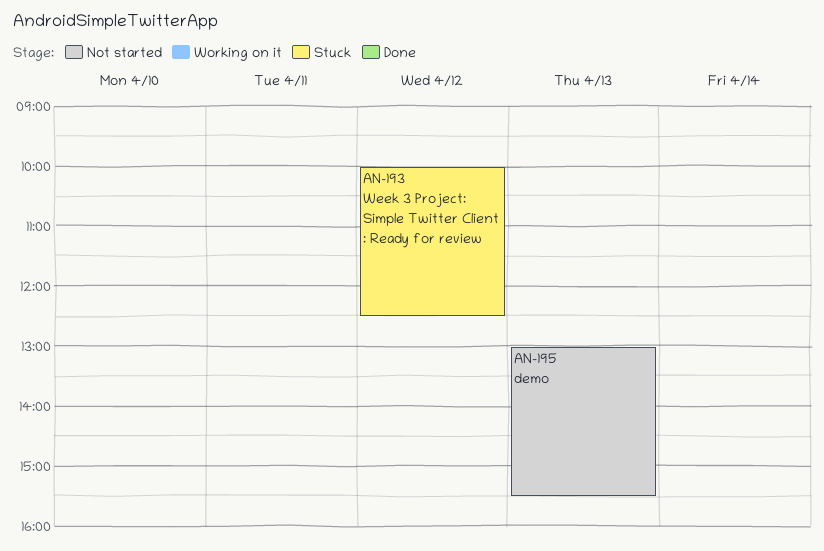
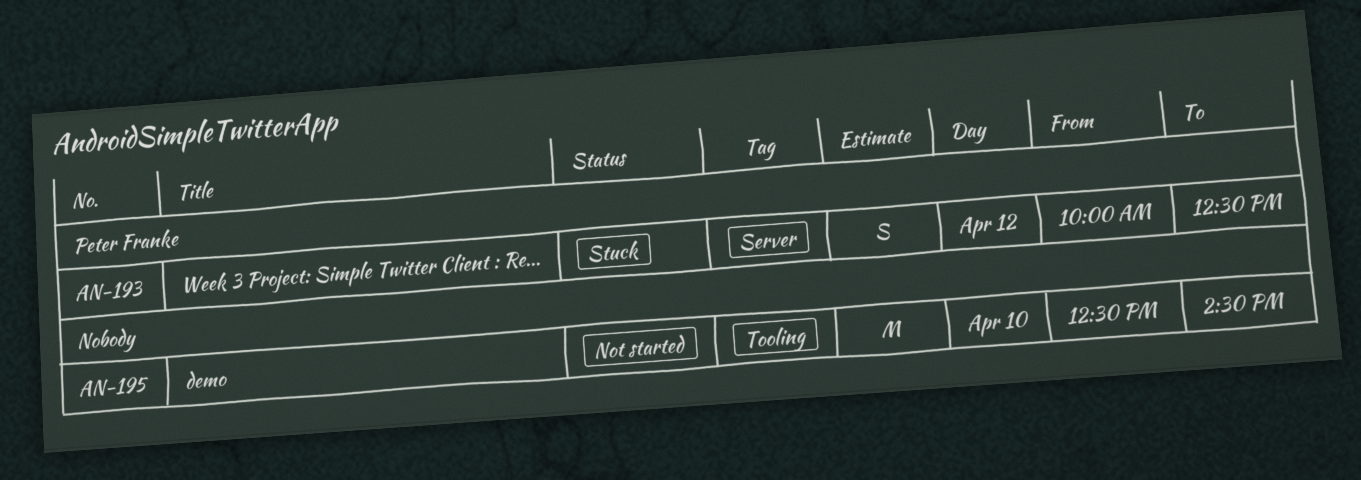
AN-195, day: Apr 13 -> Apr 10
AN-195, begins: 13:00 -> 12:30
AN-195, ends: 15:30 -> 14:30

